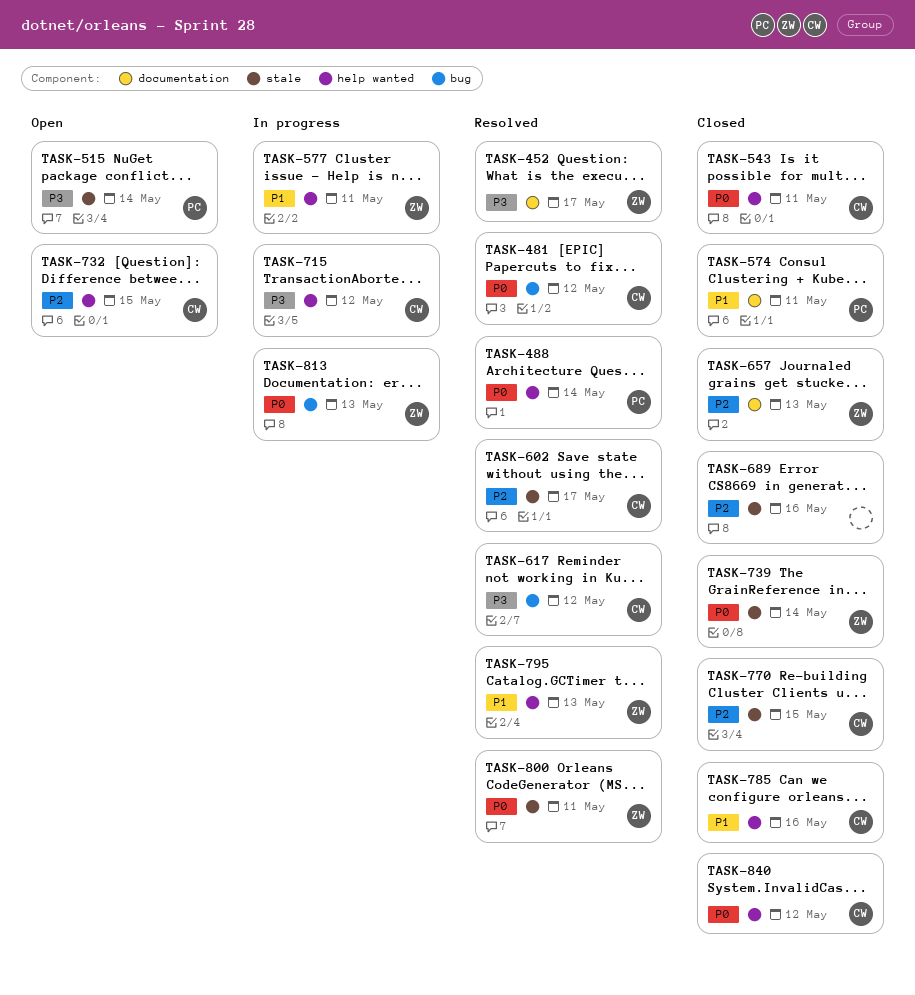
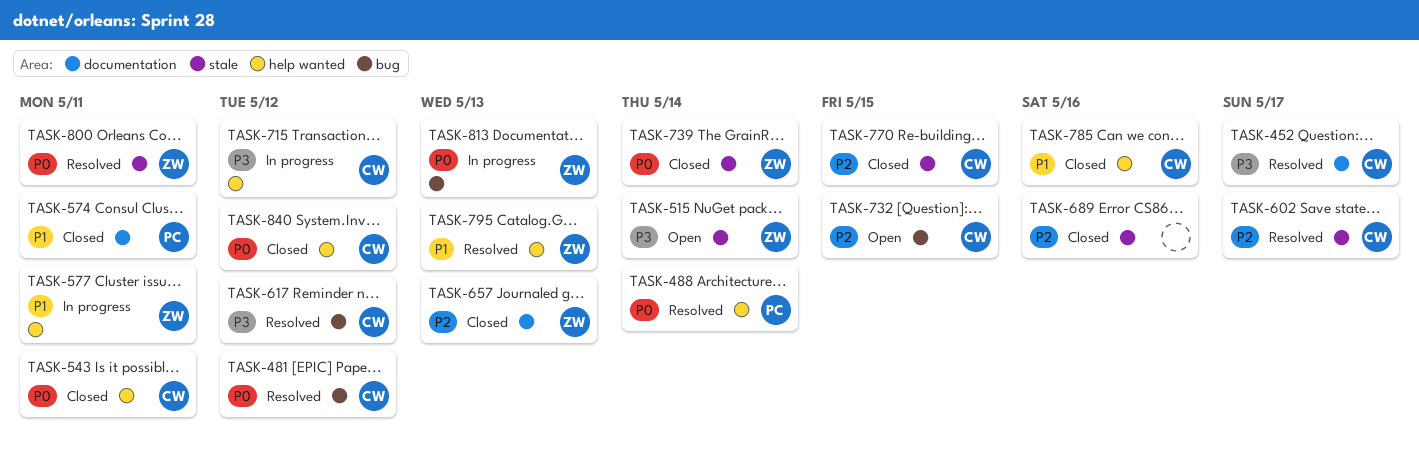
TASK-452, owner: ZW -> CW
TASK-515, owner: PC -> ZW
TASK-732, label: help wanted -> bug

